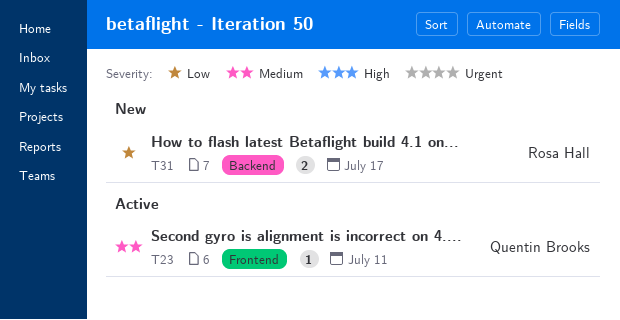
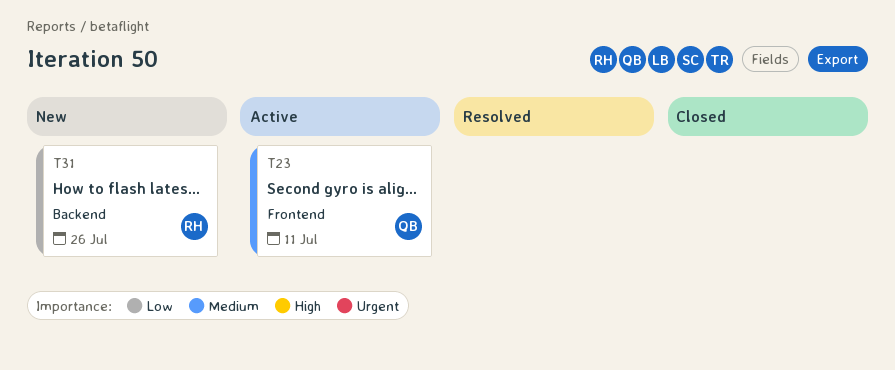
T31, due: Jul 17 -> Jul 26

